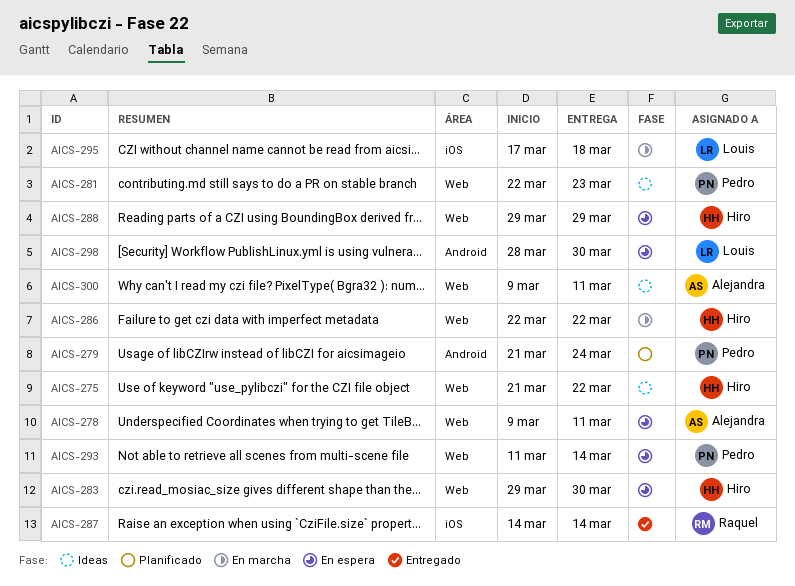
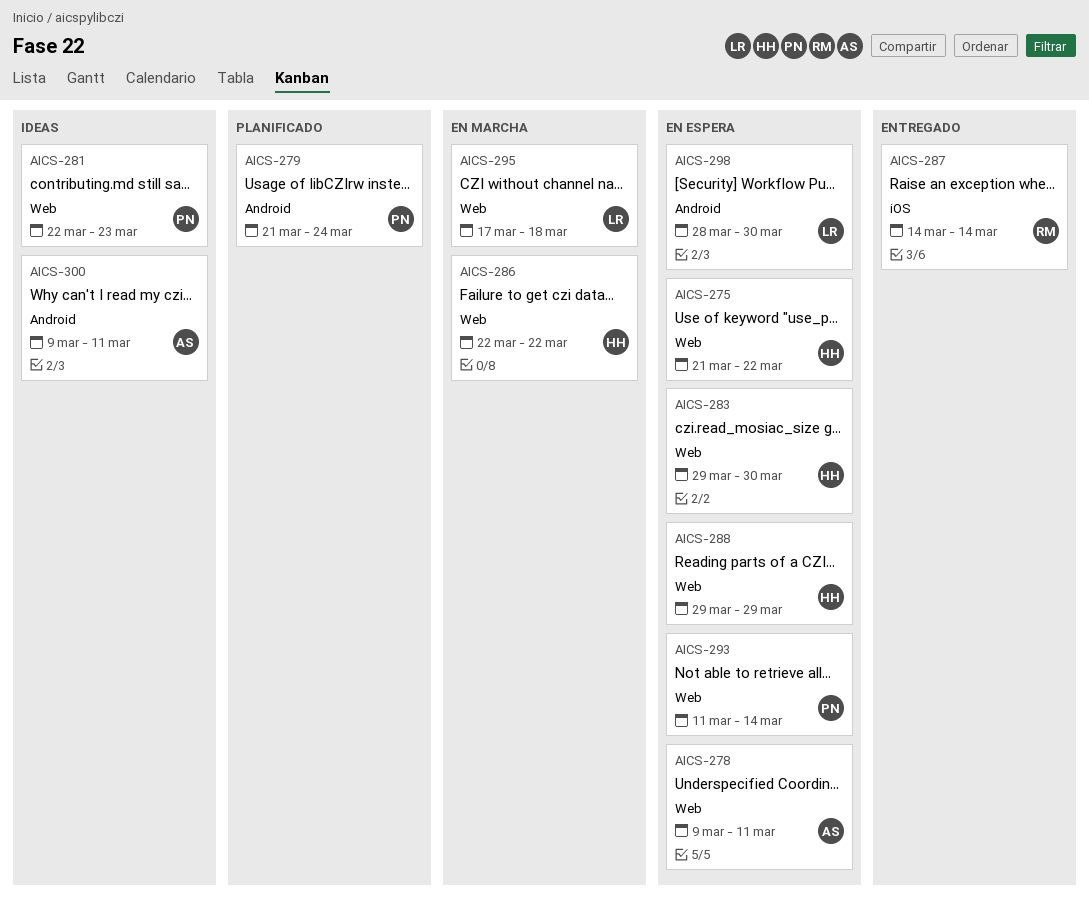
AICS-275, status: Ideas -> En espera
AICS-295, label: iOS -> Web
AICS-300, label: Web -> Android

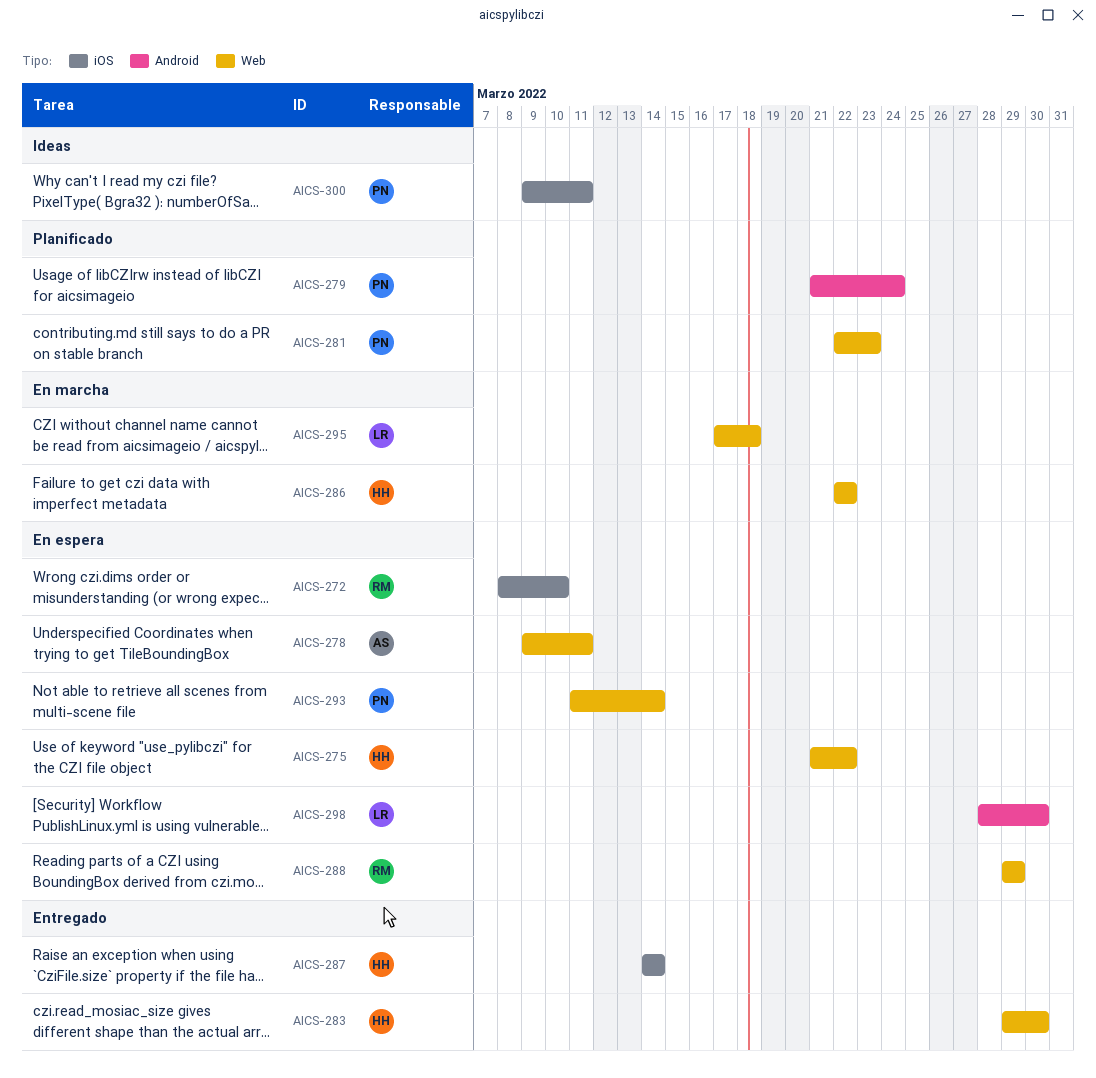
AICS-272: none -> present
AICS-281, status: Ideas -> Planificado
AICS-283, status: En espera -> Entregado
AICS-287, owner: RM -> HH
AICS-288, owner: HH -> RM
AICS-300, owner: AS -> PN
AICS-300, label: Android -> iOS

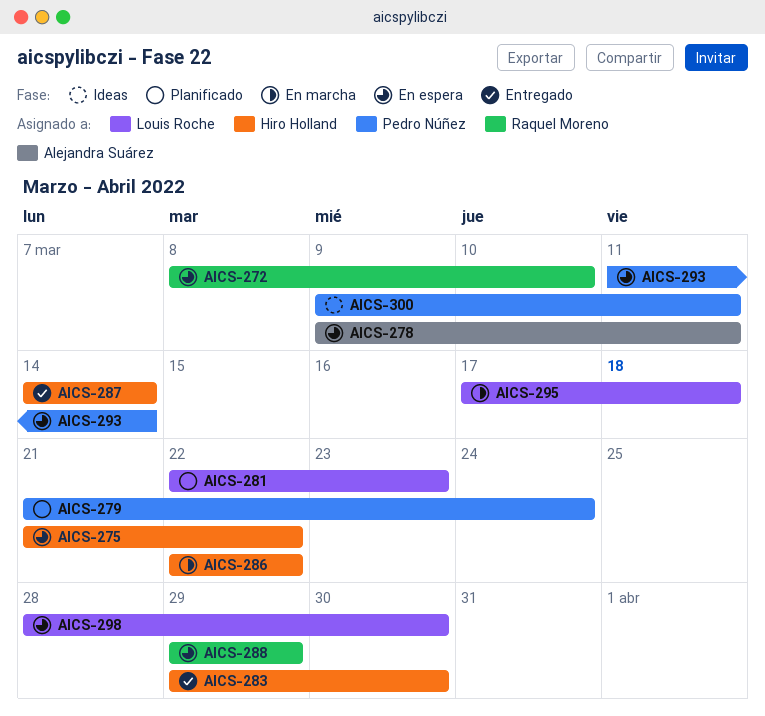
AICS-281, owner: Pedro Núñez -> Louis Roche

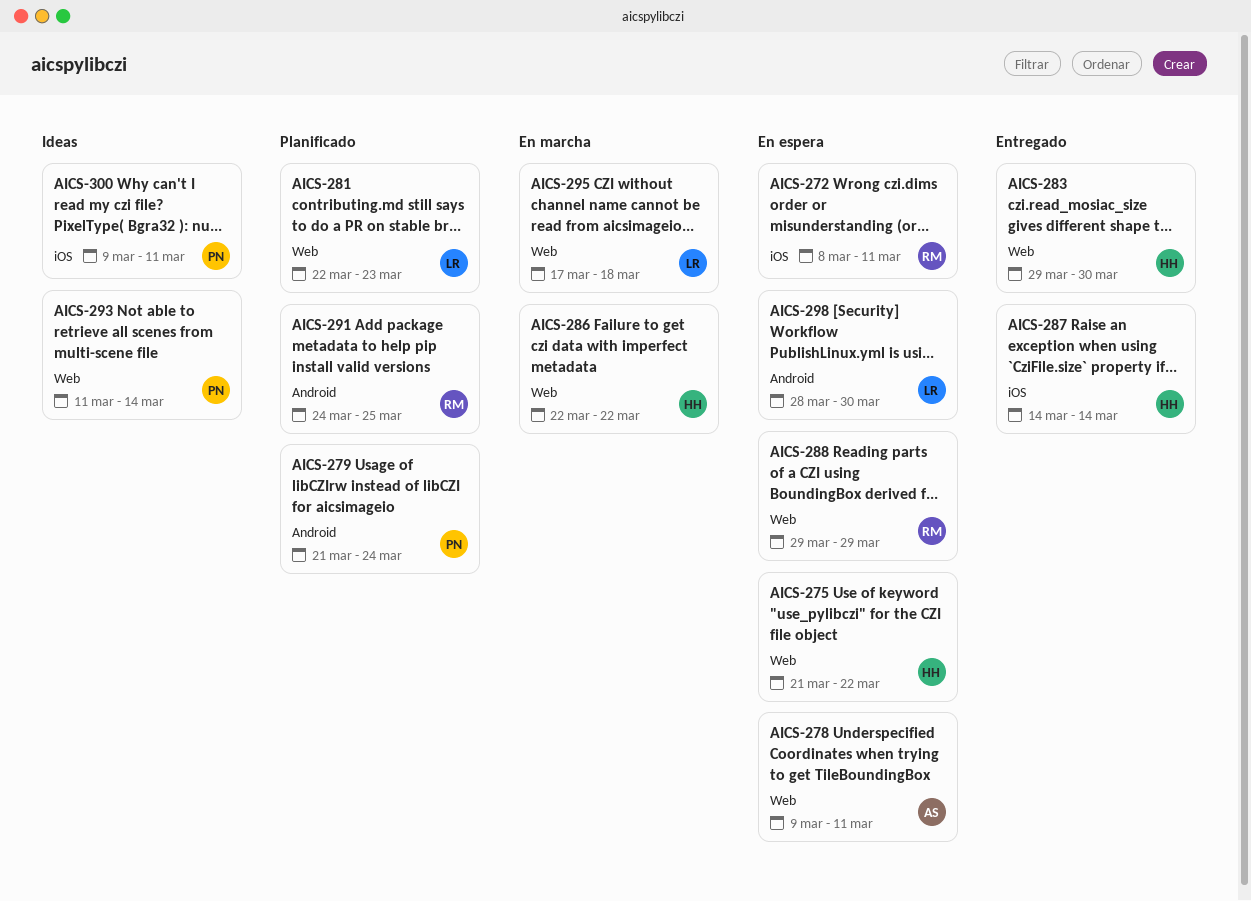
AICS-272, due: Mar 10 -> Mar 11
AICS-291: none -> present
AICS-293, status: En espera -> Ideas

